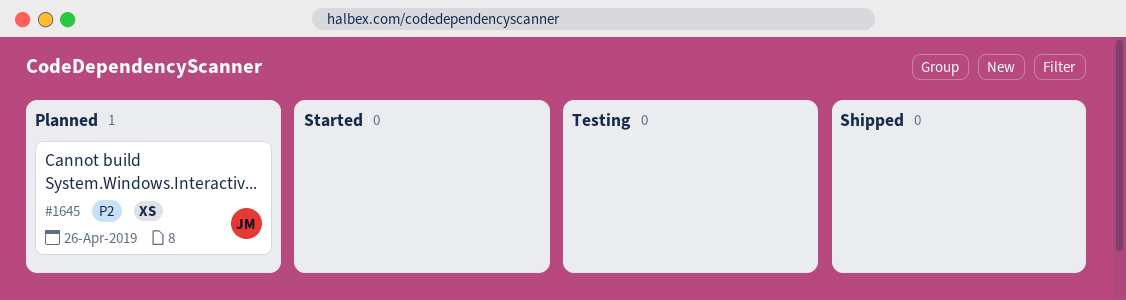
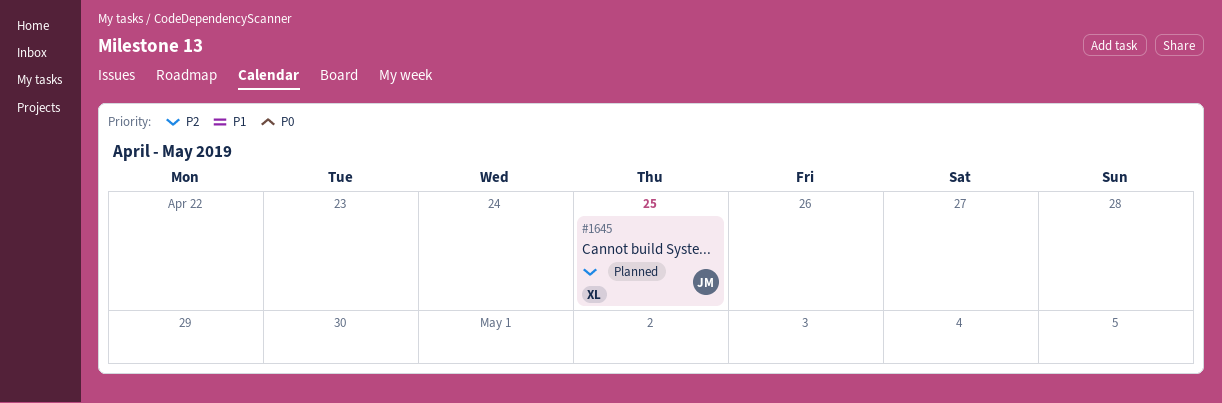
#1645, estimate: XS -> XL
#1645, due: Apr 26 -> Apr 25

